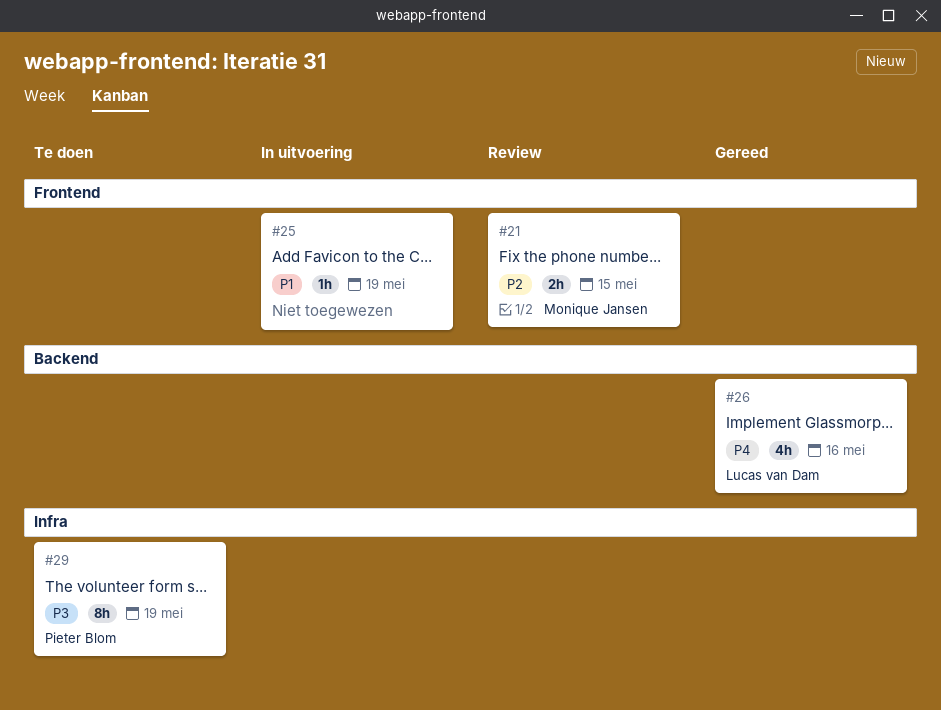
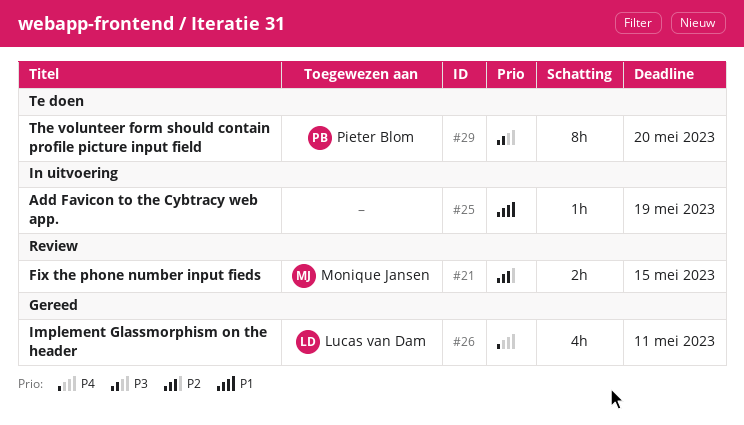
#26, due: May 16 -> May 11
#29, due: May 19 -> May 20

